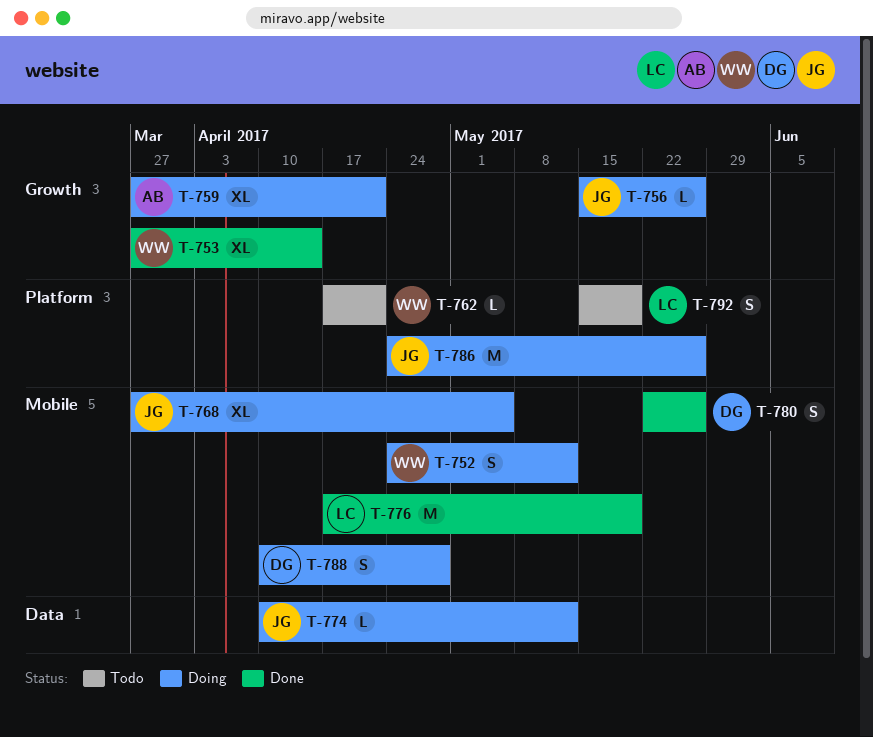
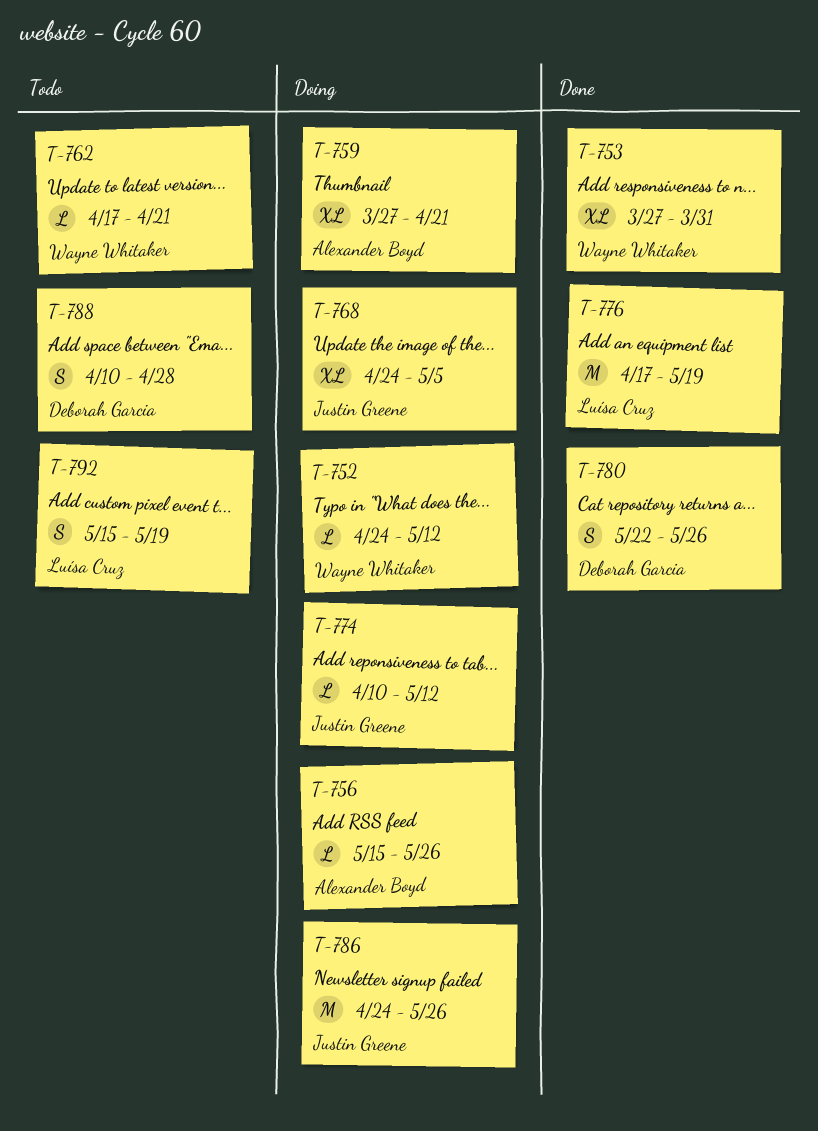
T-752, estimate: S -> L
T-753, due: Apr 14 -> Mar 31
T-756, owner: Justin Greene -> Alexander Boyd
T-768, start: Mar 27 -> Apr 24
T-788, status: Doing -> Todo

